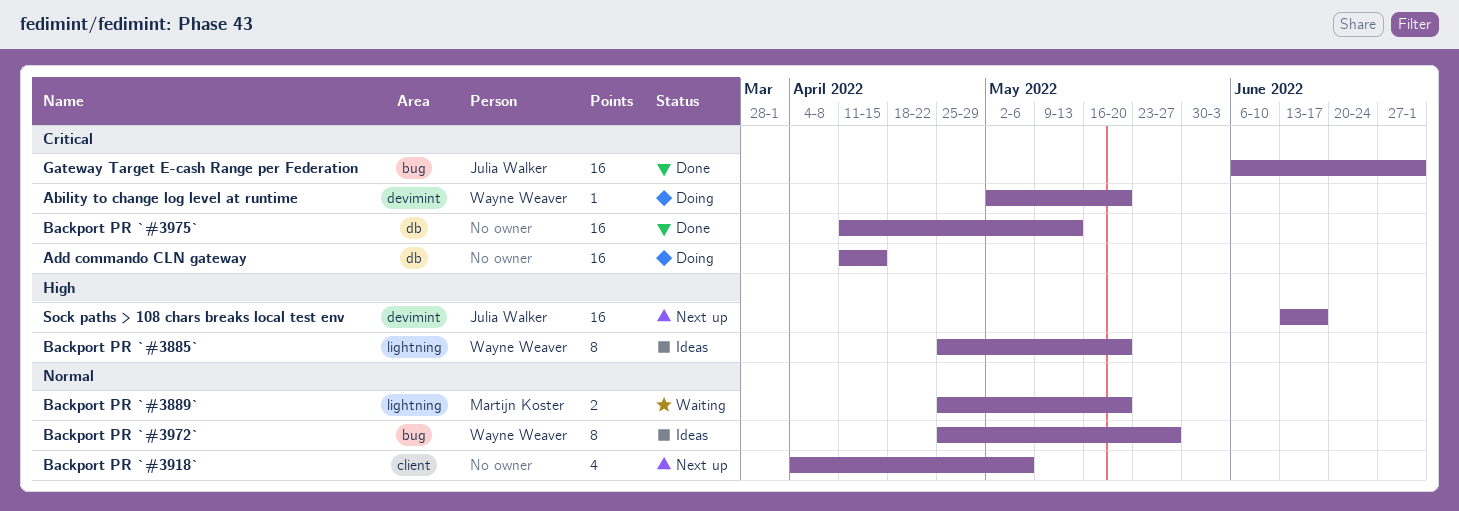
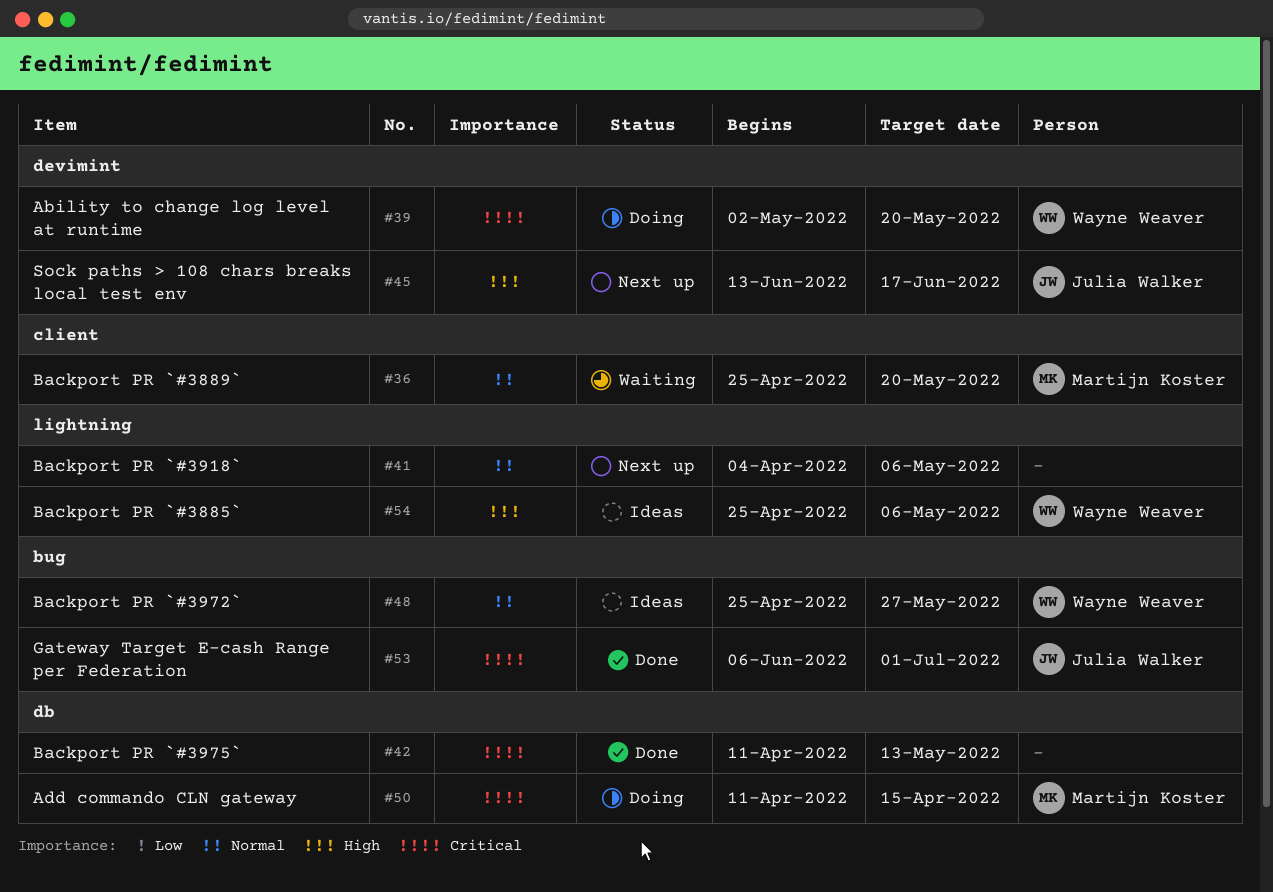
Add commando CLN gateway, owner: none -> Martijn Koster
Backport PR `#3885`, due: May 20 -> May 6
Backport PR `#3889`, label: lightning -> client
Backport PR `#3918`, label: client -> lightning

